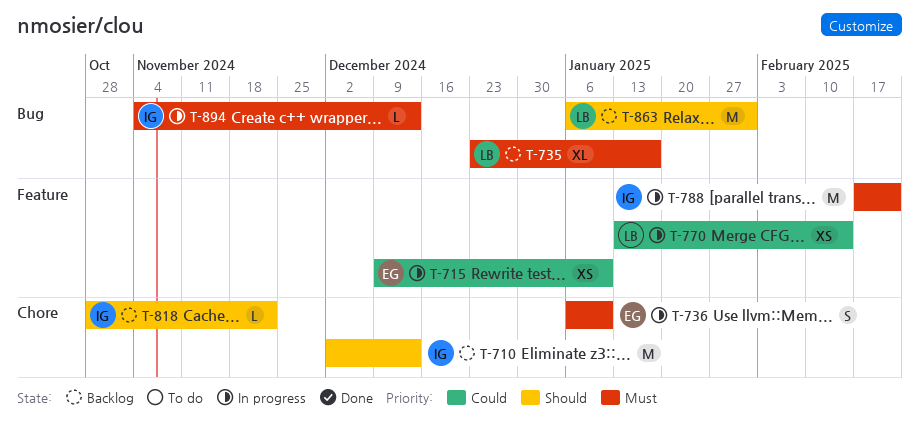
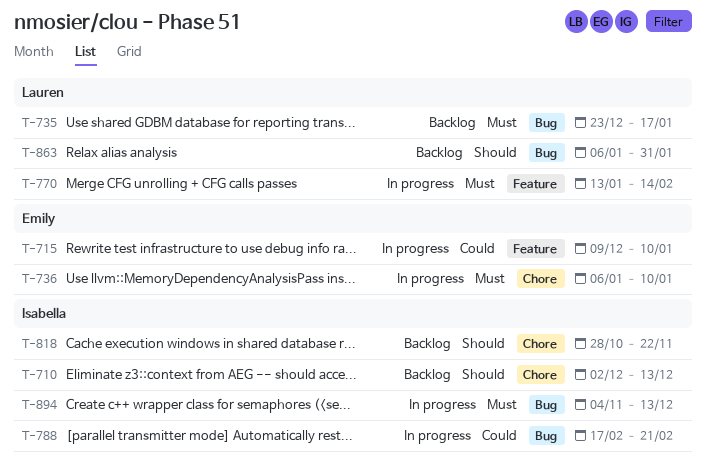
T-770, priority: Could -> Must
T-788, priority: Must -> Could
T-788, label: Feature -> Bug

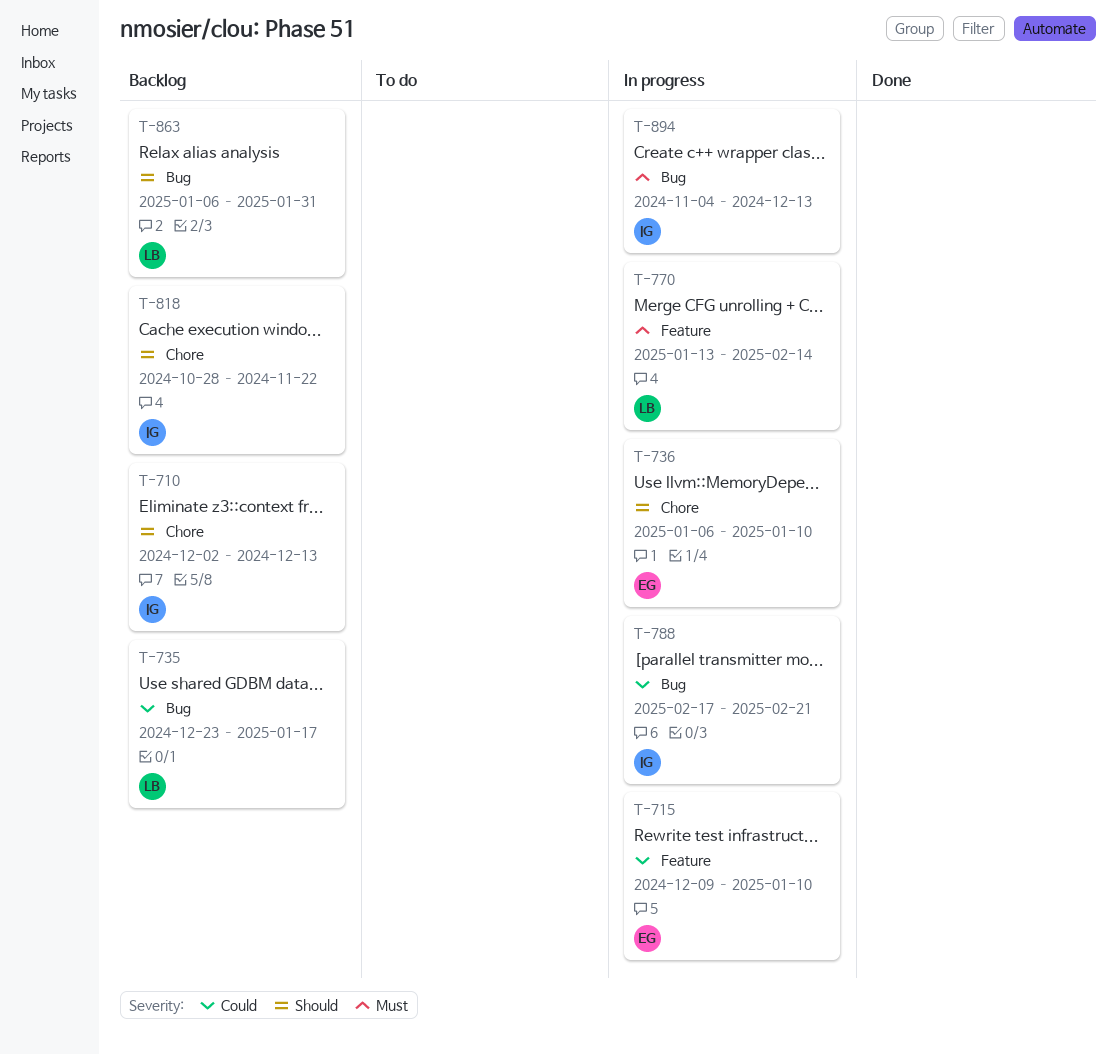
T-735, priority: Must -> Could
T-736, priority: Must -> Should

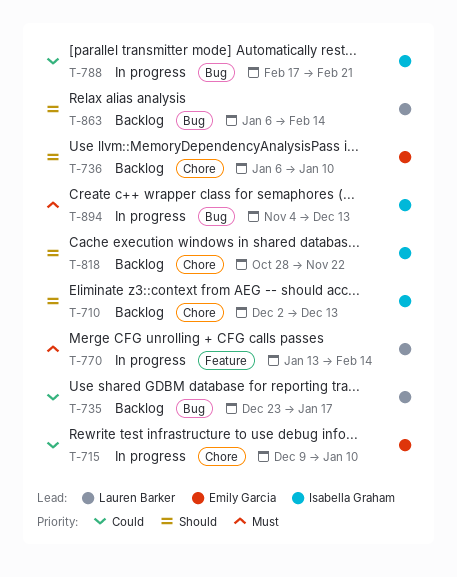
T-715, label: Feature -> Chore
T-736, status: In progress -> Backlog
T-863, due: Jan 31 -> Feb 14

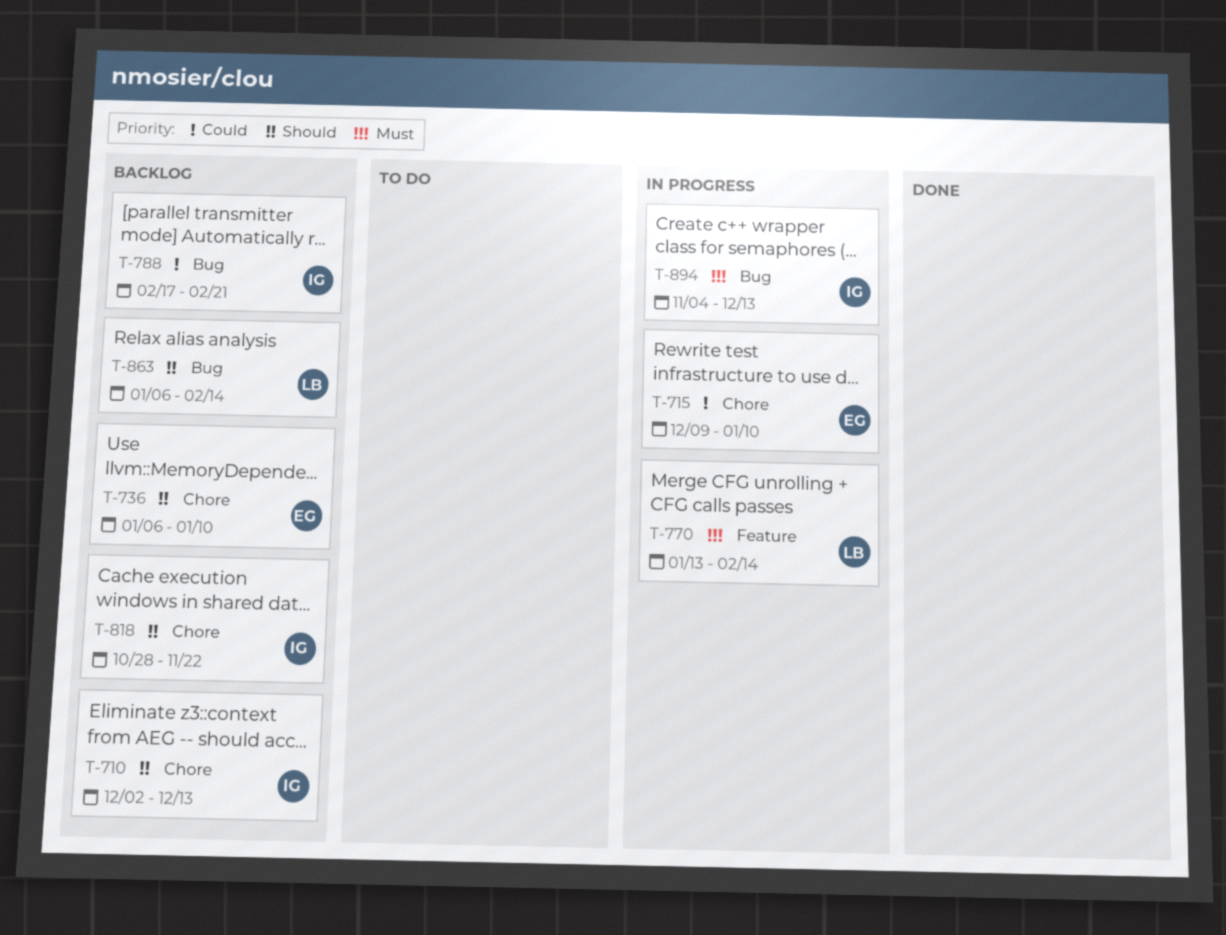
T-735: present -> none
T-788, status: In progress -> Backlog

